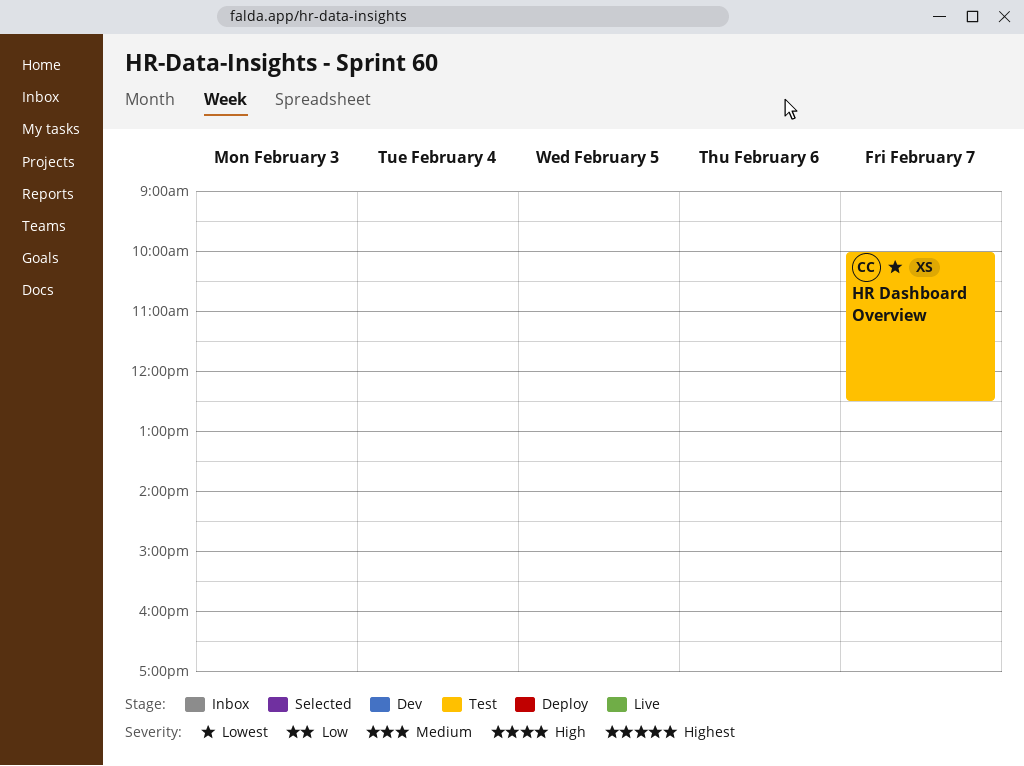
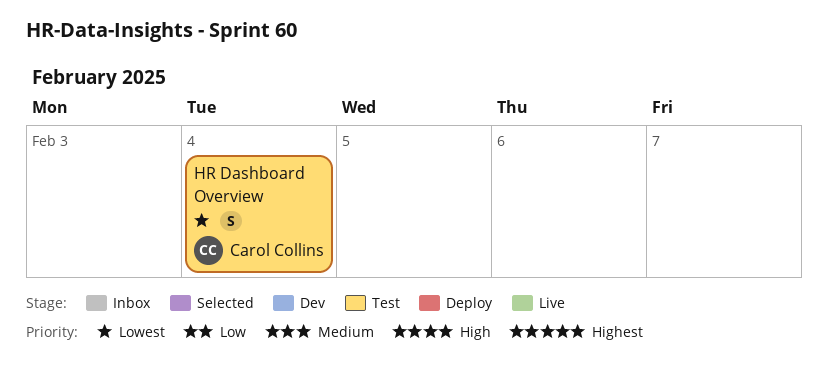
HR Dashboard Overview, estimate: XS -> S
HR Dashboard Overview, day: Feb 7 -> Feb 4

